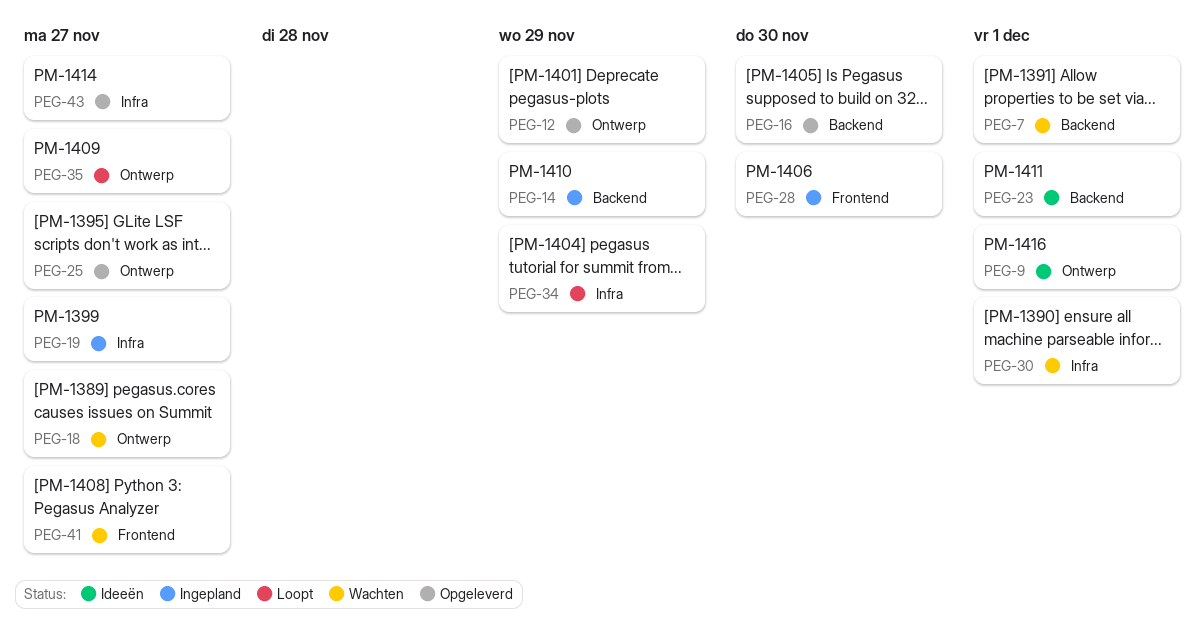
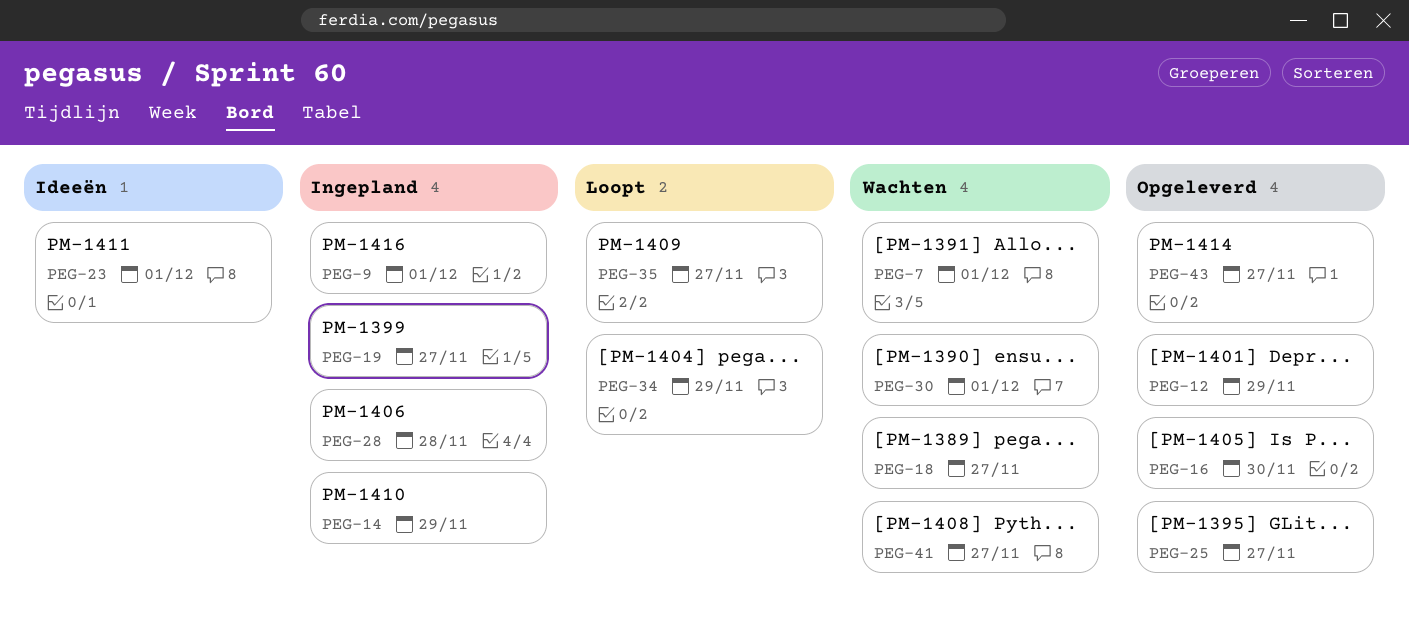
PEG-9, status: Ideeën -> Ingepland
PEG-28, due: Nov 30 -> Nov 28

